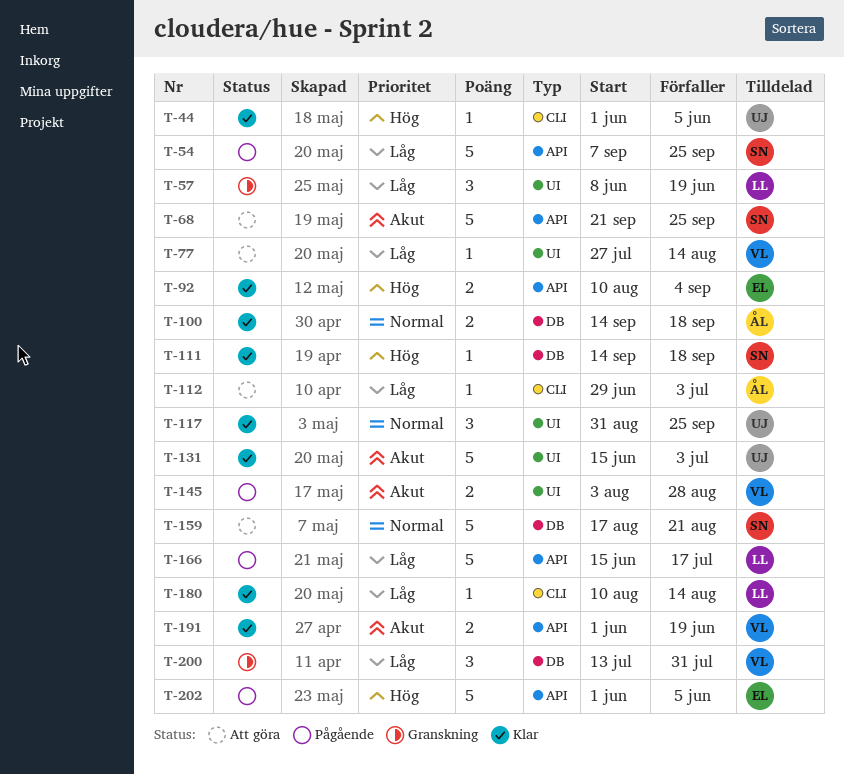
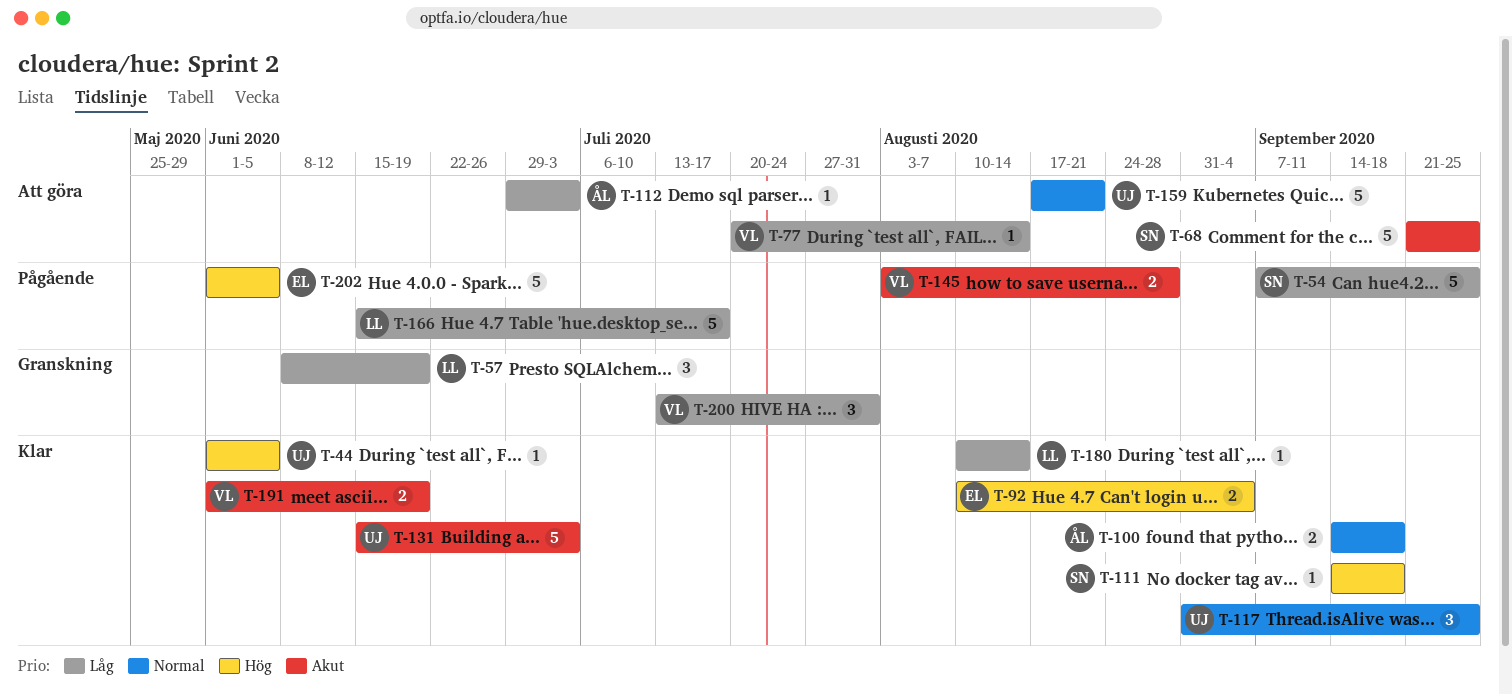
T-77, start: Jul 27 -> Jul 20
T-159, owner: SN -> UJ

